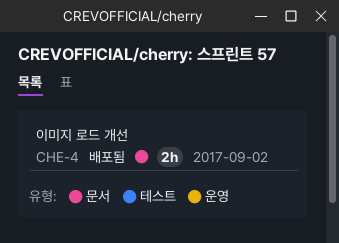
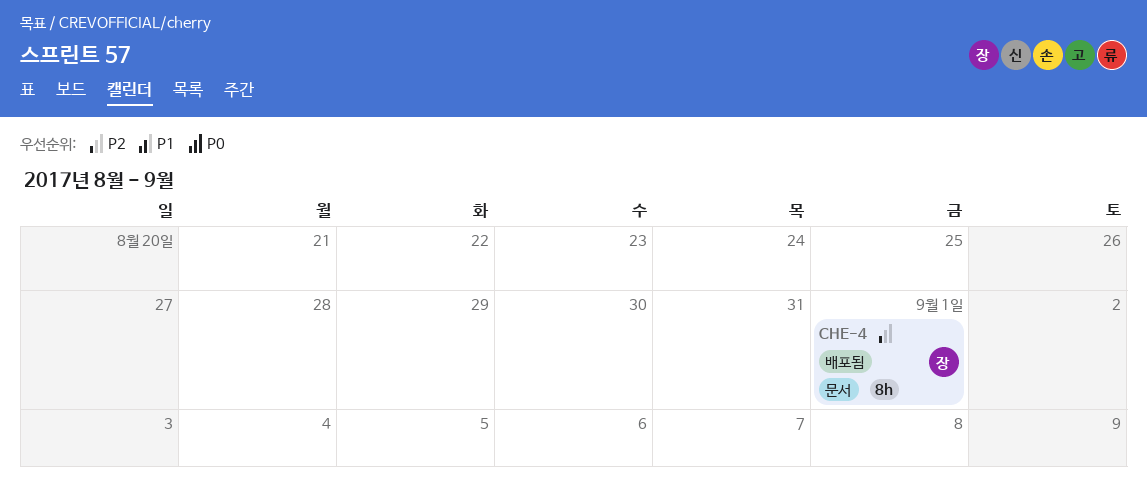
CHE-4, estimate: 2h -> 8h
CHE-4, due: Sep 2 -> Sep 1

